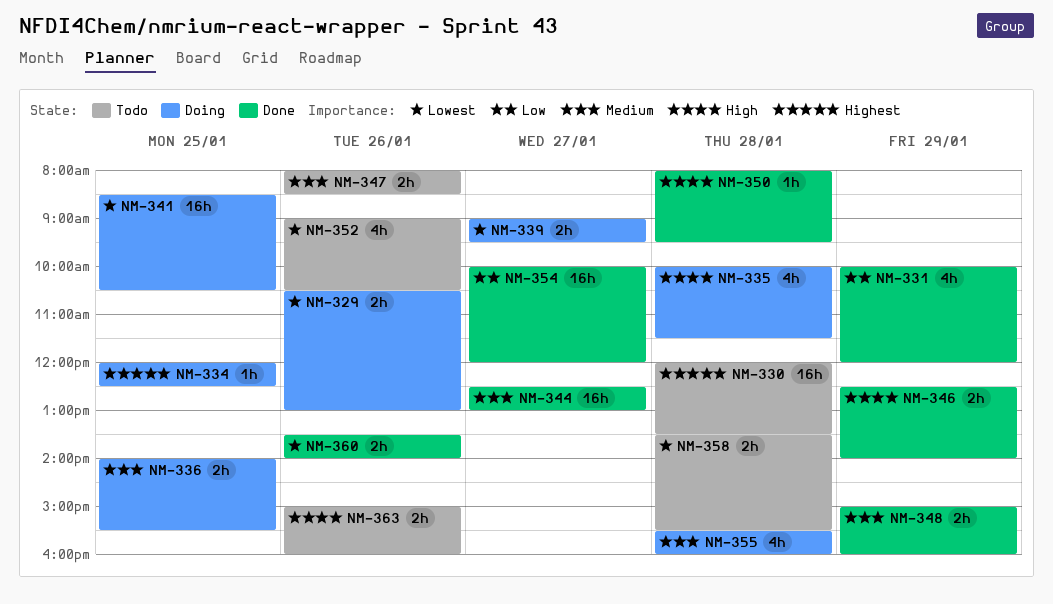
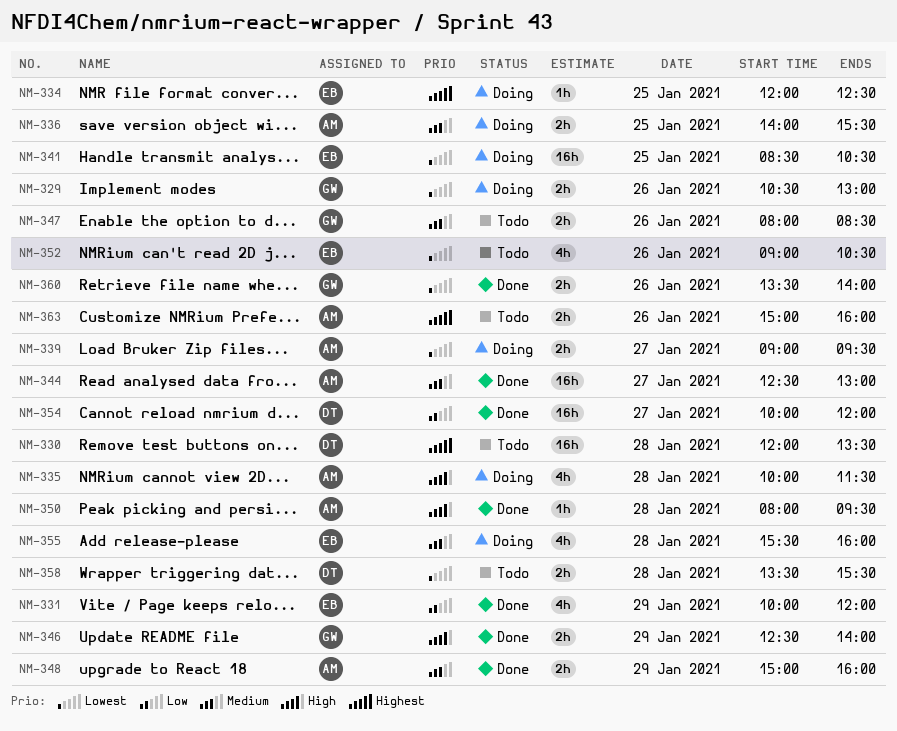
NM-363, priority: High -> Highest

